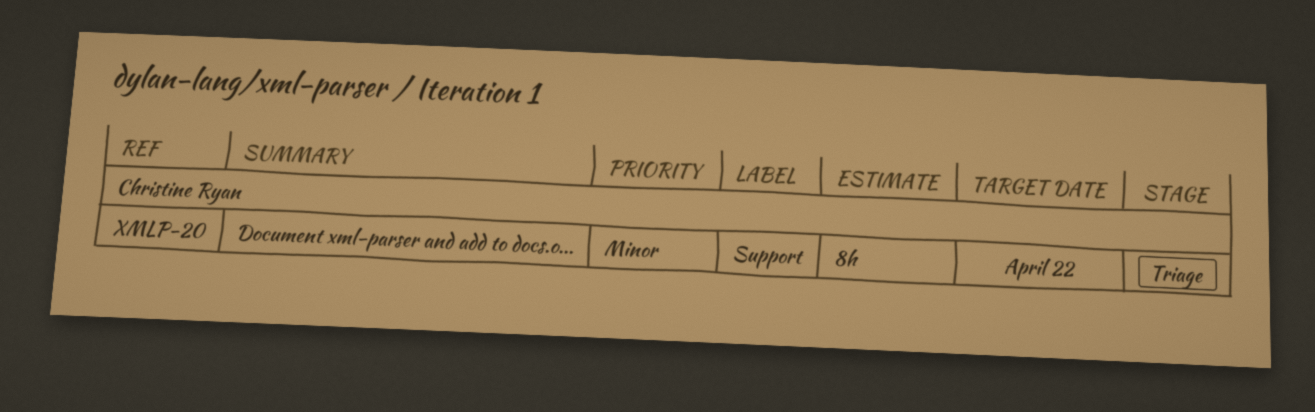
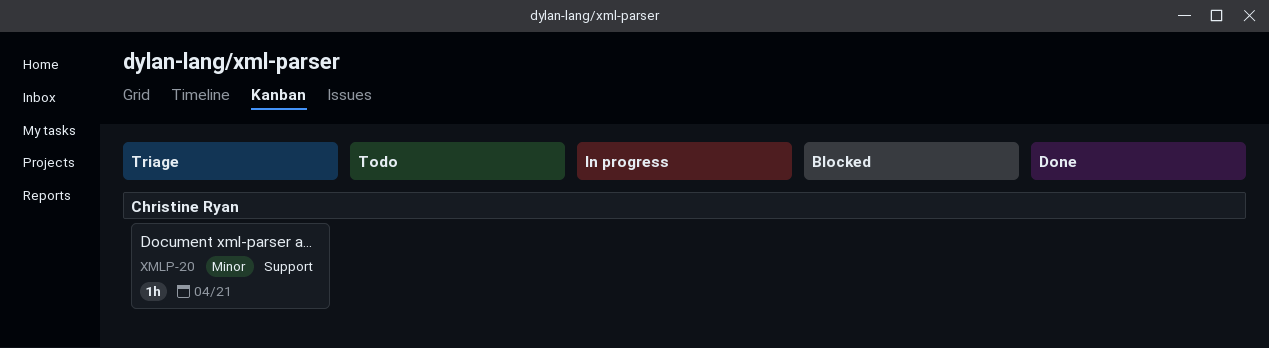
XMLP-20, estimate: 8h -> 1h
XMLP-20, due: Apr 22 -> Apr 21

